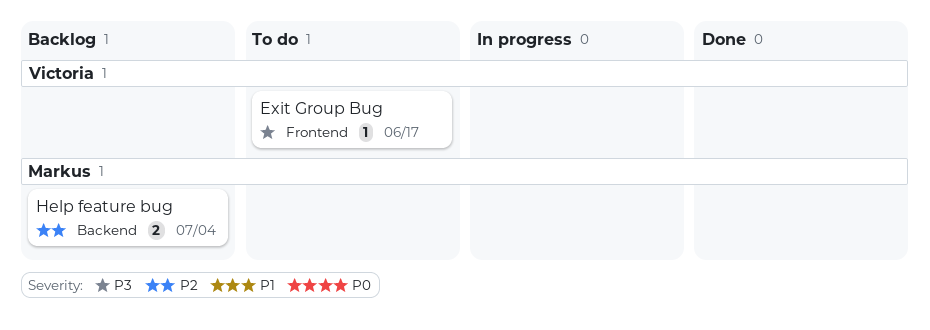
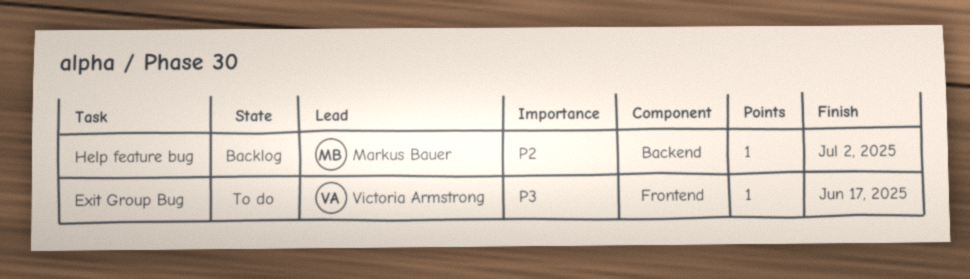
Help feature bug, estimate: 2 -> 1
Help feature bug, due: Jul 4 -> Jul 2

